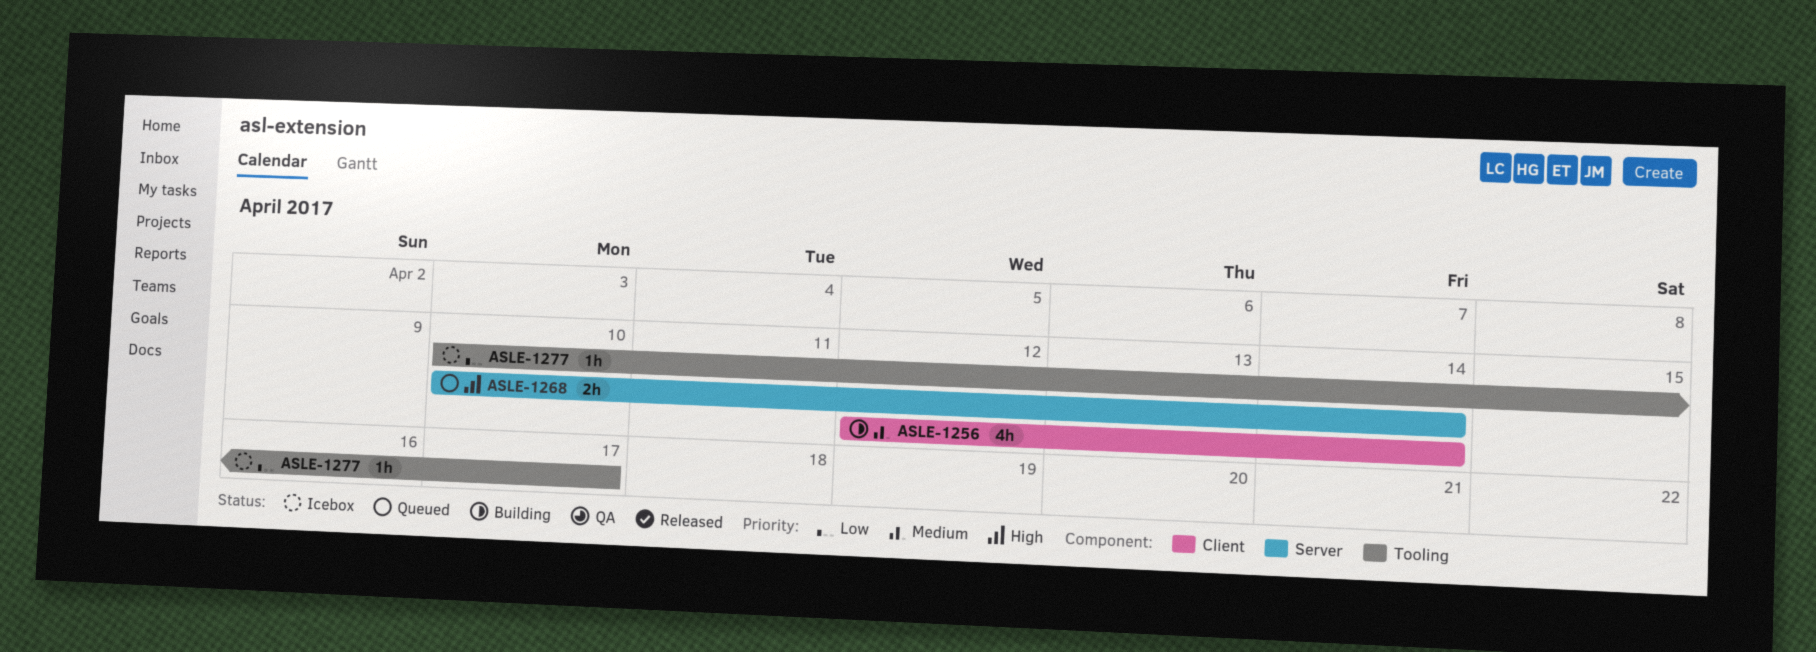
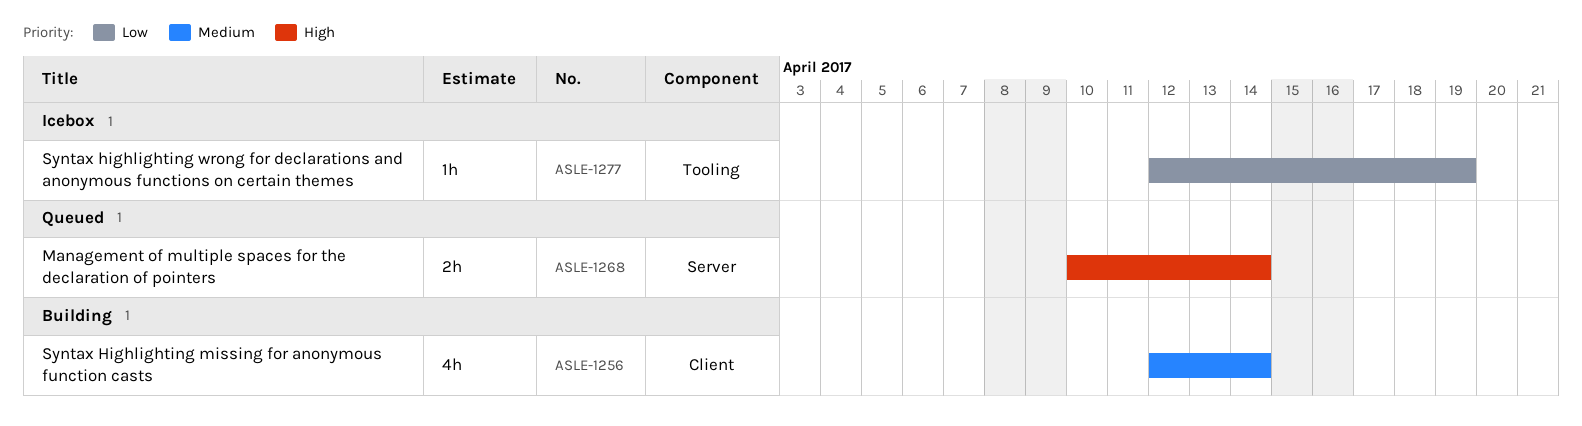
ASLE-1277, start: Apr 10 -> Apr 12
ASLE-1277, due: Apr 17 -> Apr 19

